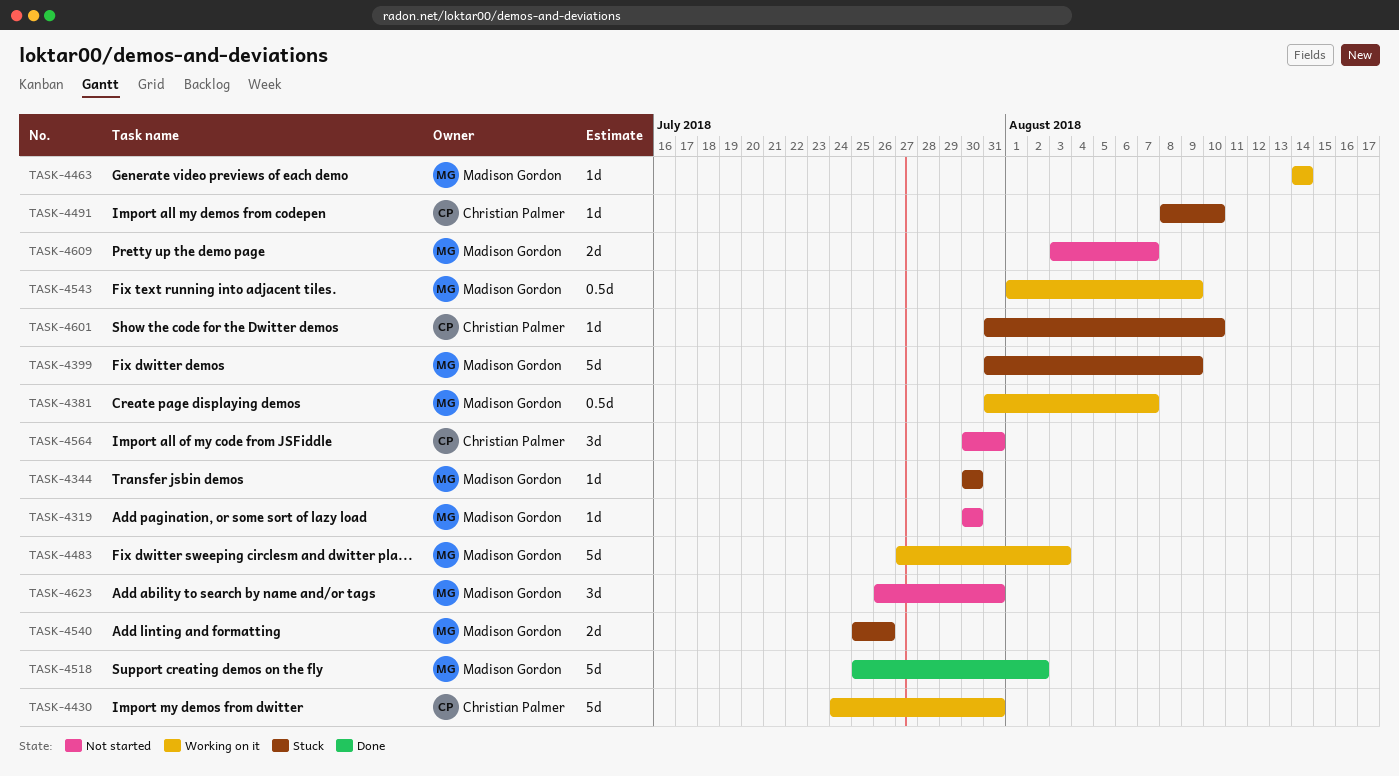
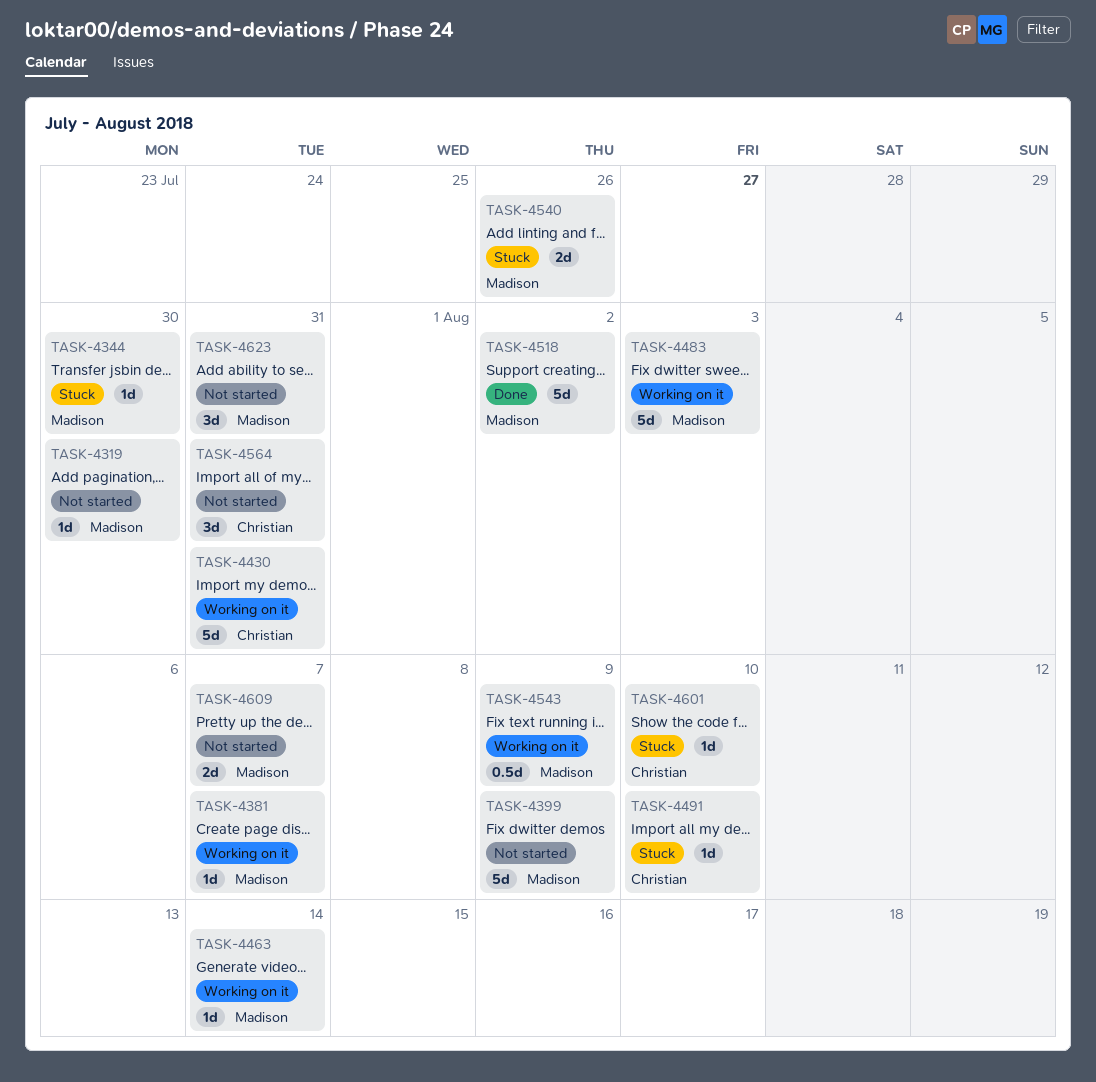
TASK-4381, estimate: 0.5d -> 1d
TASK-4399, status: Stuck -> Not started

